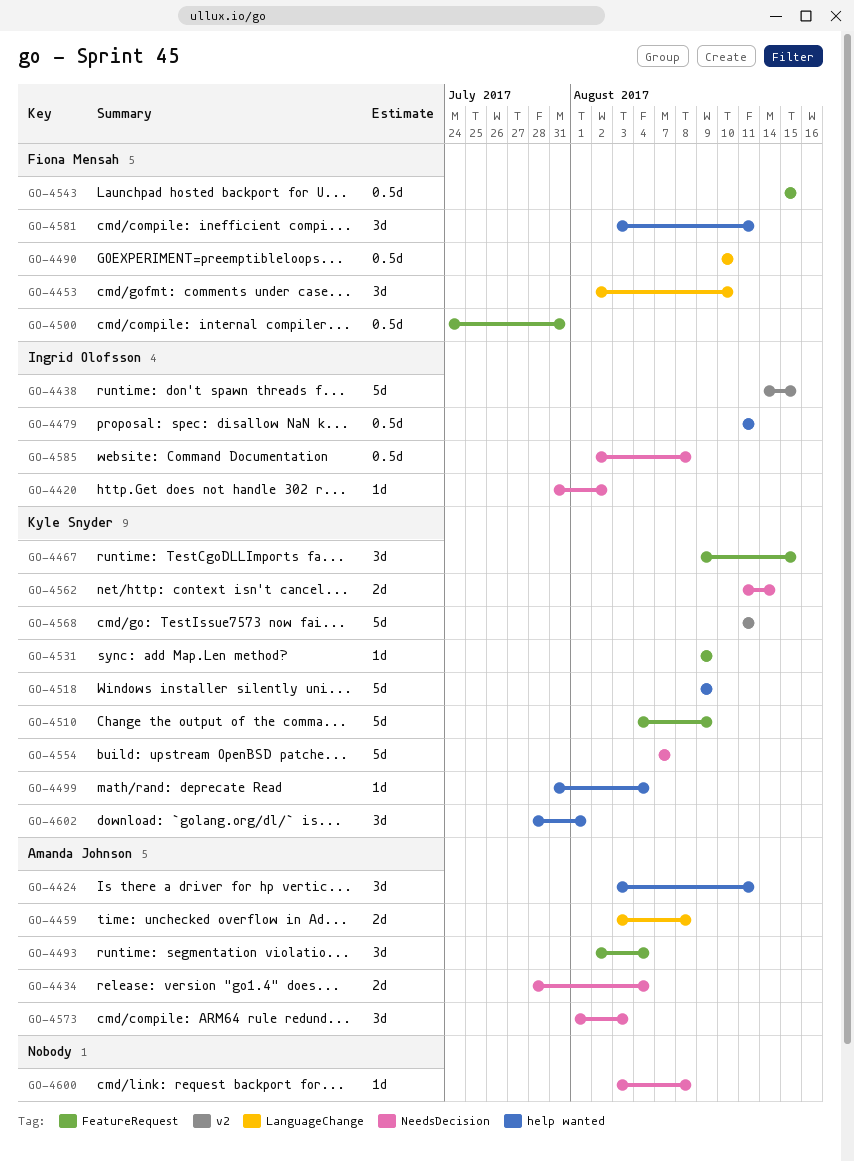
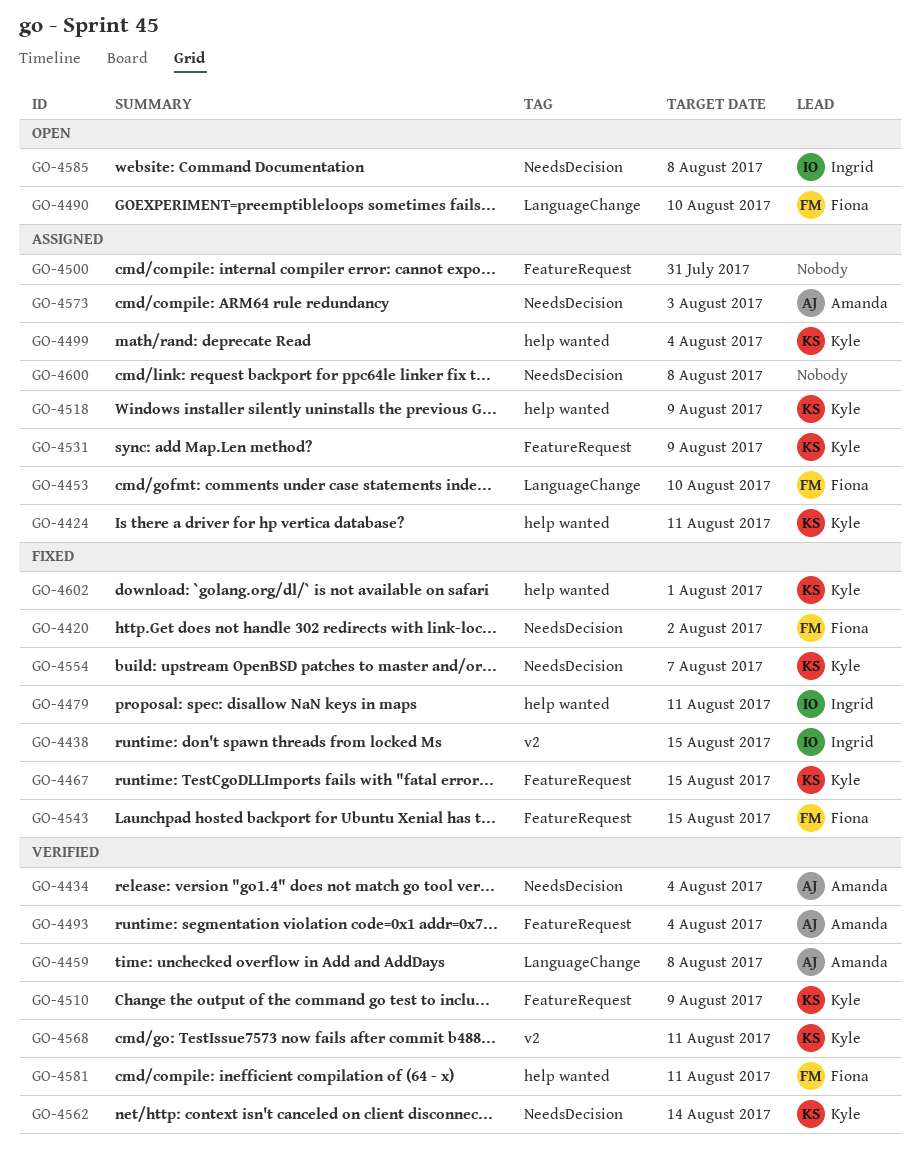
GO-4420, owner: Ingrid Olofsson -> Fiona Mensah
GO-4424, owner: Amanda Johnson -> Kyle Snyder
GO-4500, owner: Fiona Mensah -> none

